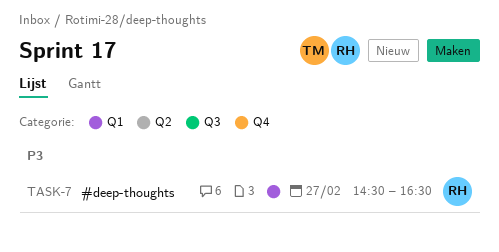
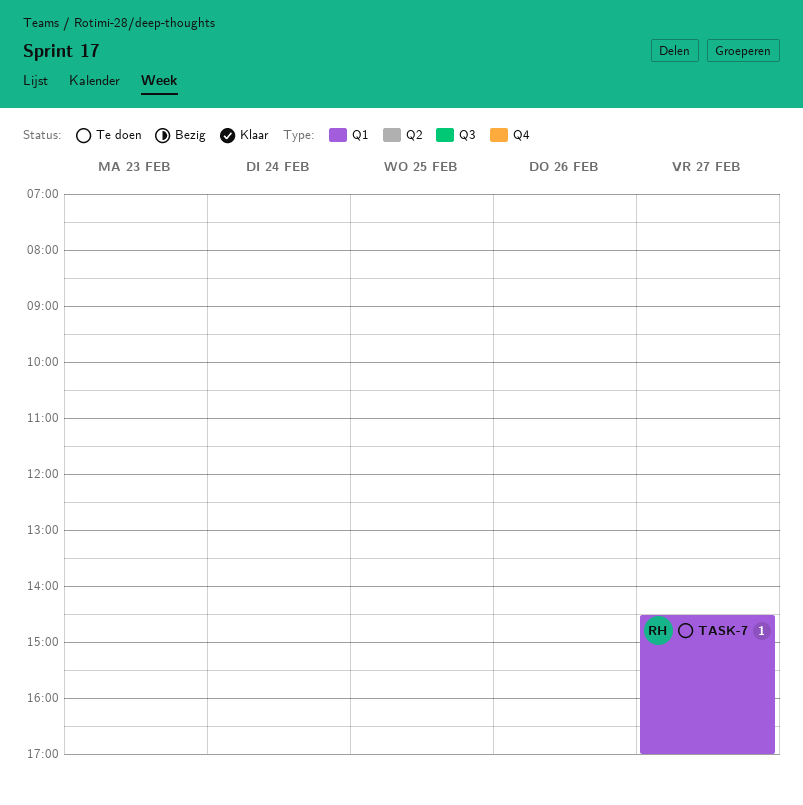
TASK-7, ends: 16:30 -> 17:00

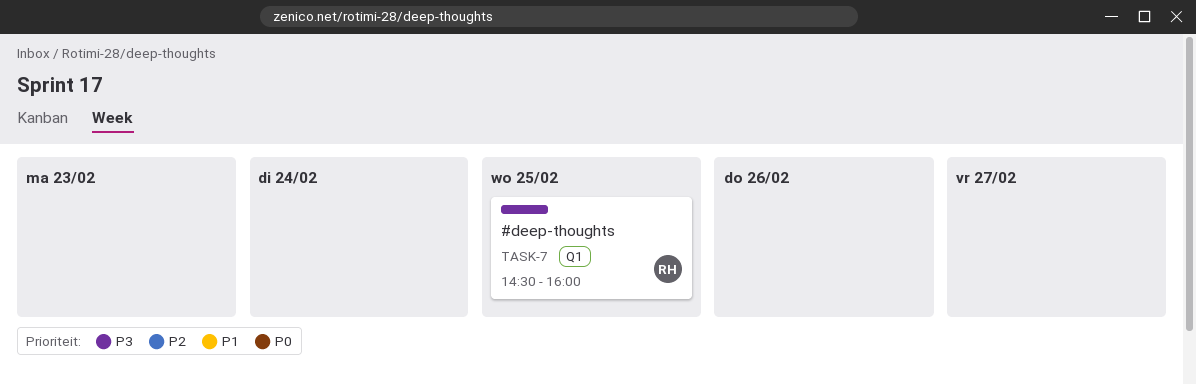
TASK-7, day: Feb 27 -> Feb 25
TASK-7, ends: 17:00 -> 16:00

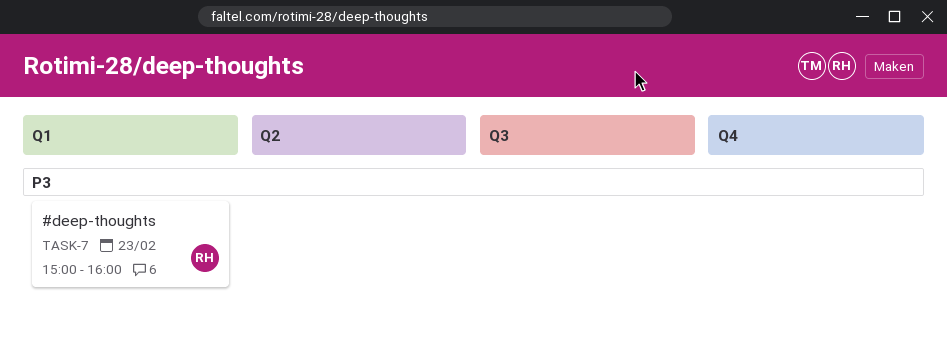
TASK-7, day: Feb 25 -> Feb 23
TASK-7, begins: 14:30 -> 15:00

